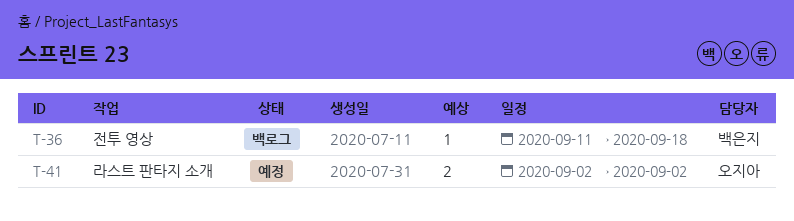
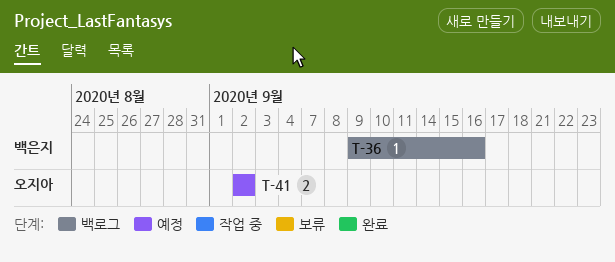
T-36, start: Sep 11 -> Sep 9
T-36, due: Sep 18 -> Sep 16

